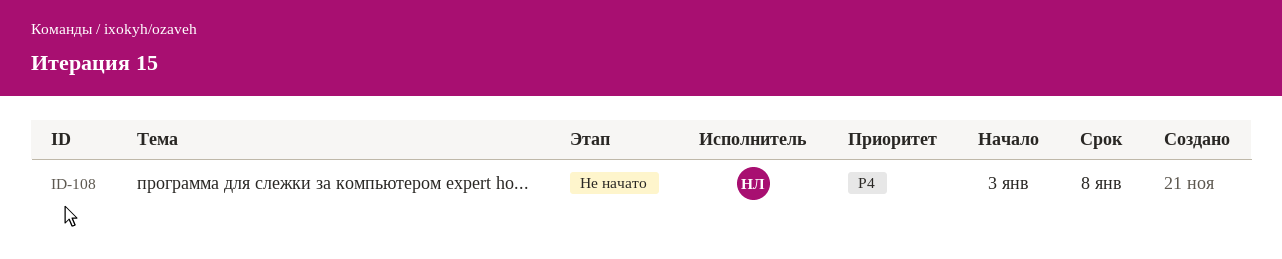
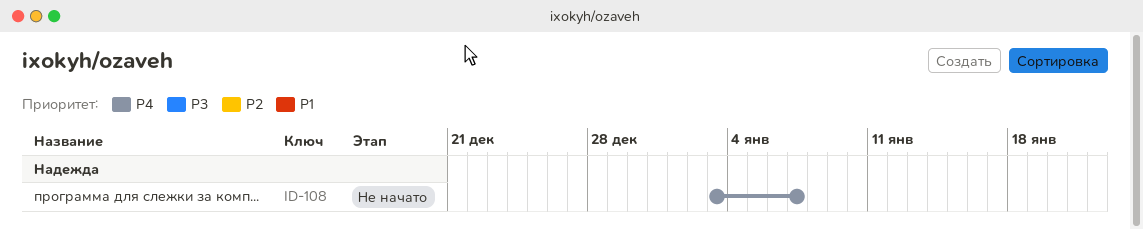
ID-108, due: Jan 8 -> Jan 7

